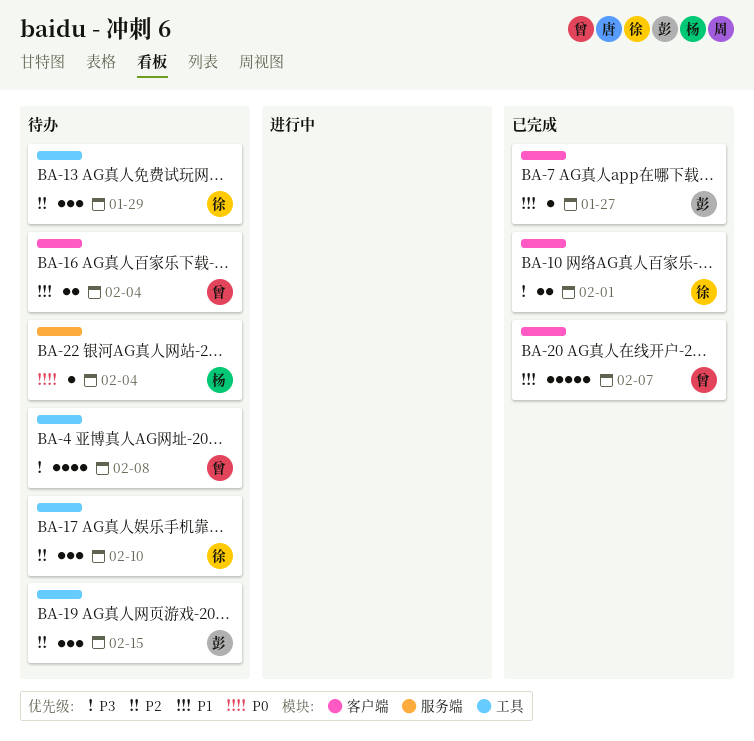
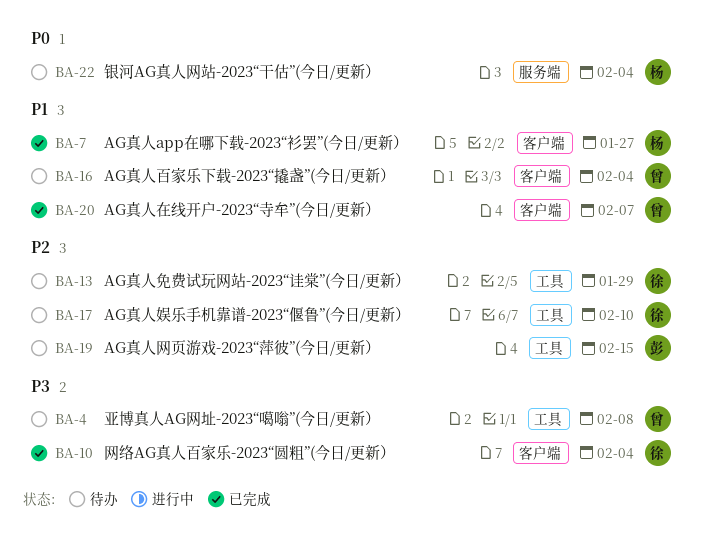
BA-7, owner: 彭 -> 杨
BA-10, due: Feb 1 -> Feb 4

